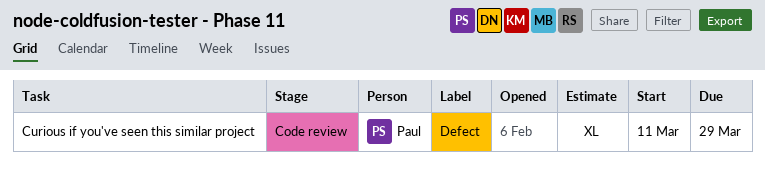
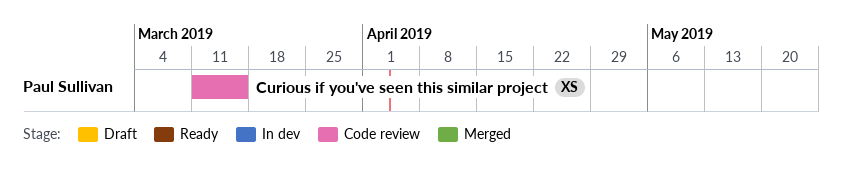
Curious if you've seen this similar project, estimate: XL -> XS
Curious if you've seen this similar project, due: Mar 29 -> Mar 15

